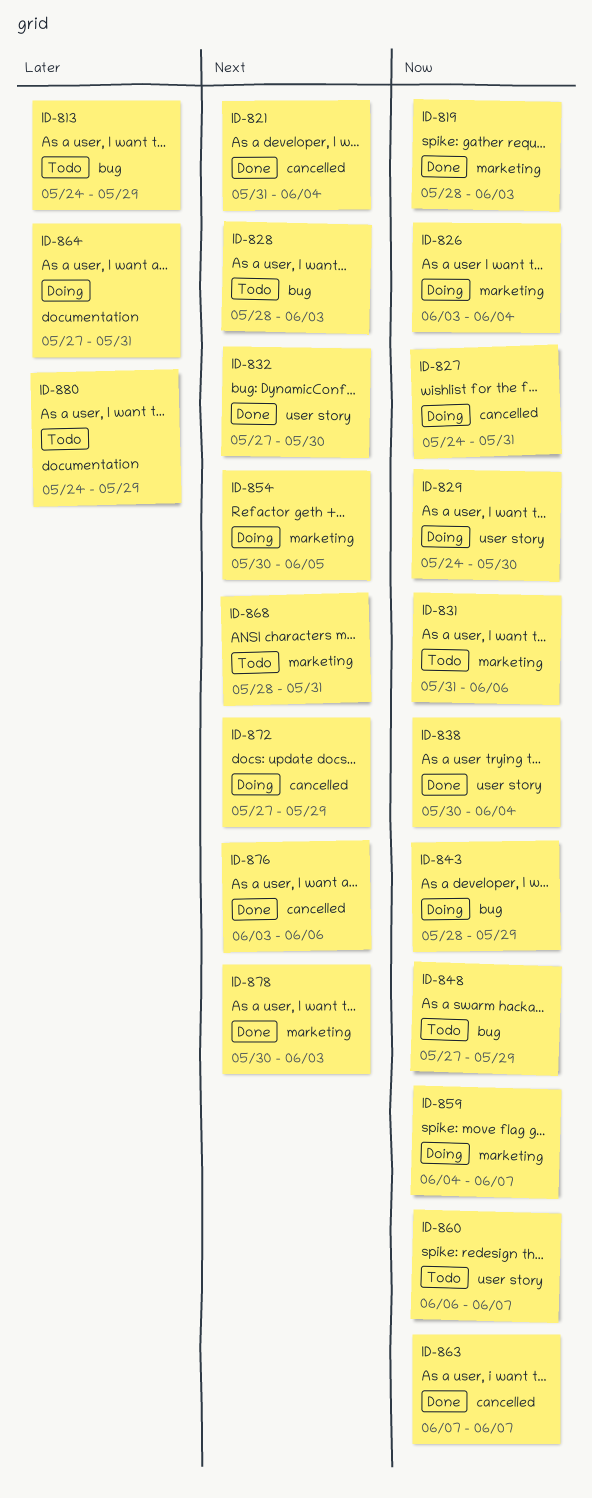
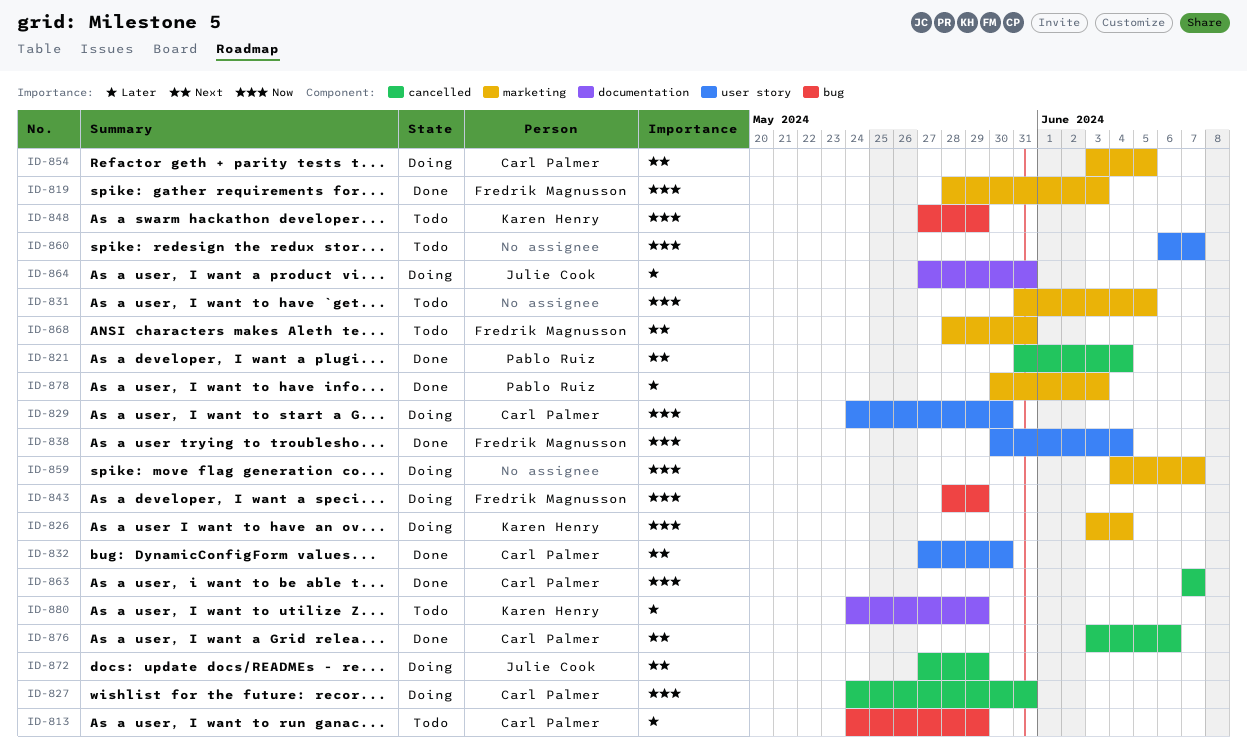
ID-828: present -> none
ID-831, due: Jun 6 -> Jun 5
ID-854, start: May 30 -> Jun 3
ID-878, priority: Next -> Later

